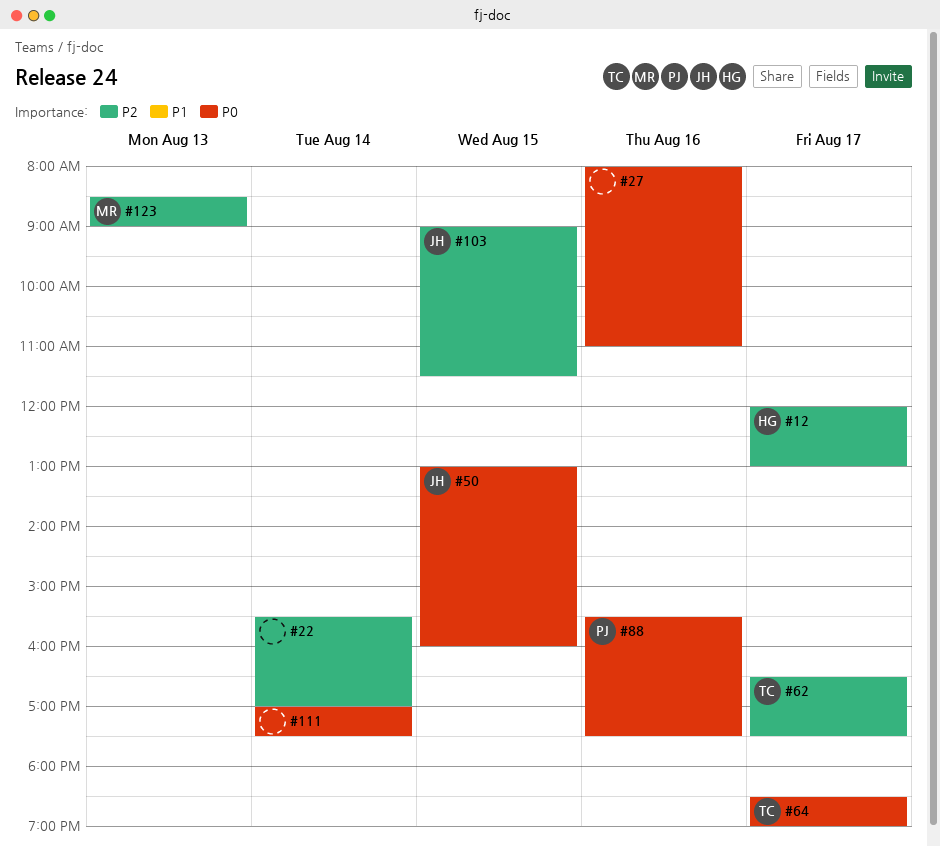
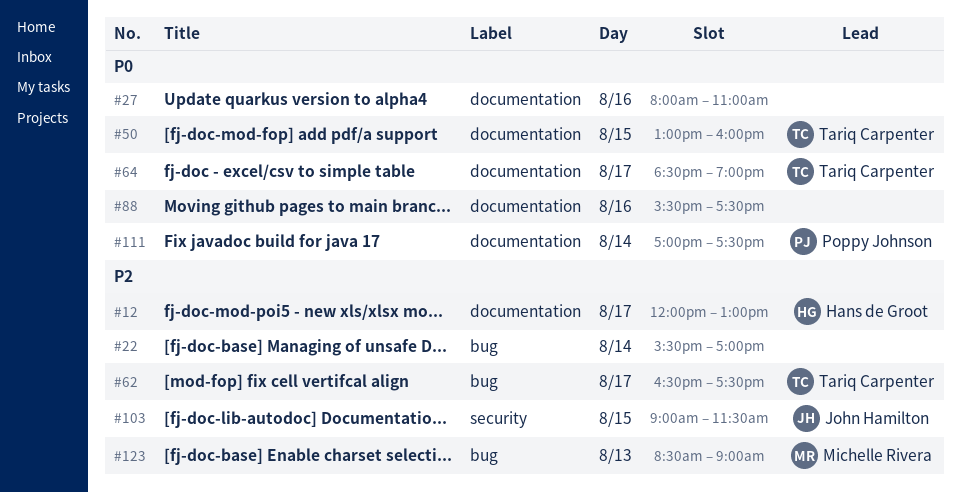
#50, owner: John Hamilton -> Tariq Carpenter
#88, owner: Poppy Johnson -> none
#111, owner: none -> Poppy Johnson

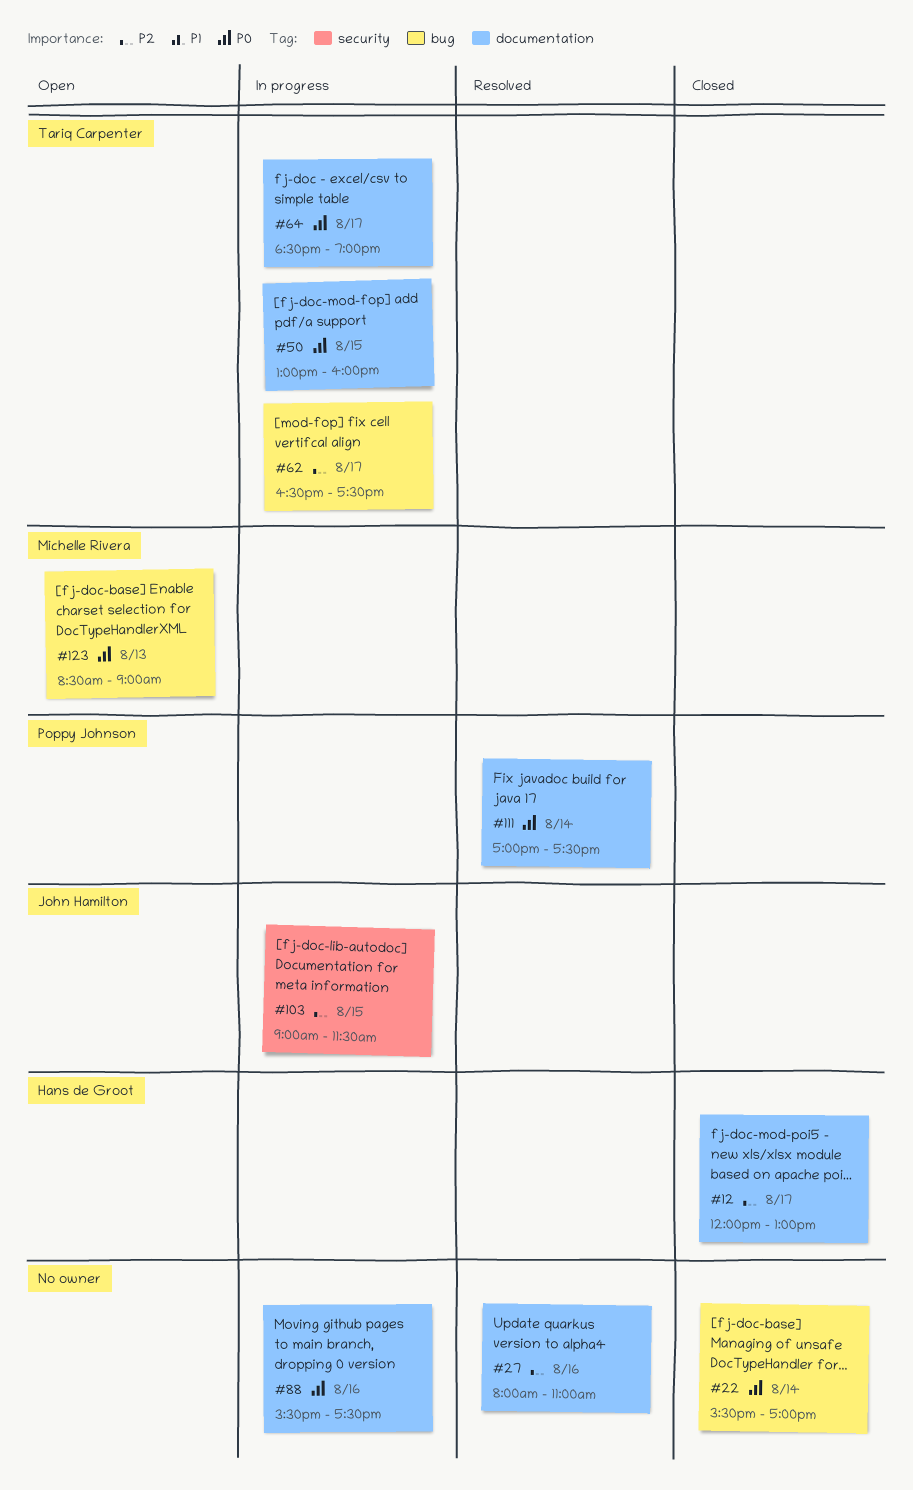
#22, priority: P2 -> P0
#27, priority: P0 -> P2
#123, priority: P2 -> P0

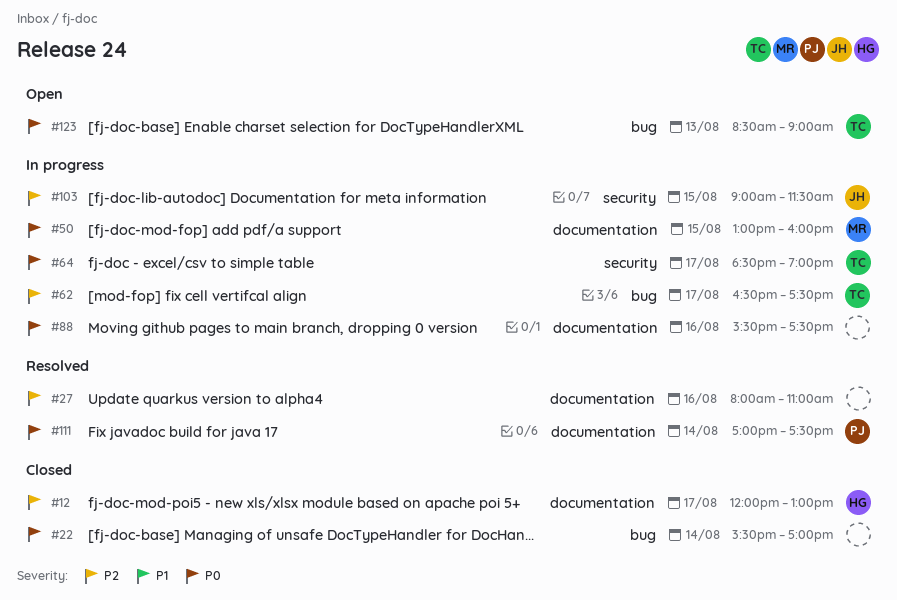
#50, owner: Tariq Carpenter -> Michelle Rivera
#64, label: documentation -> security
#123, owner: Michelle Rivera -> Tariq Carpenter

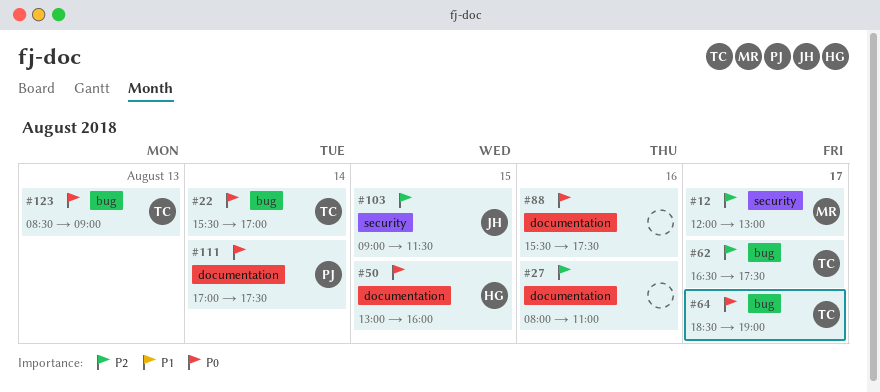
#12, owner: HG -> MR
#12, label: documentation -> security
#22, owner: none -> TC
#50, owner: MR -> HG
#64, label: security -> bug

